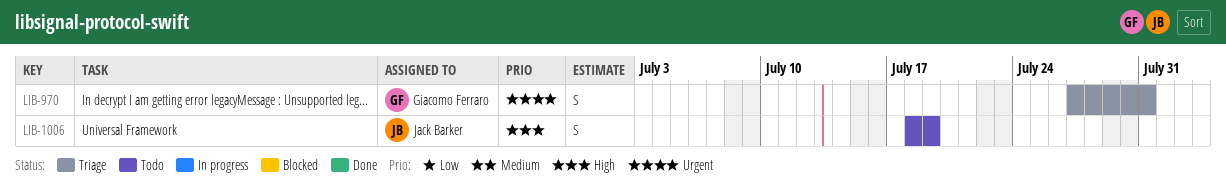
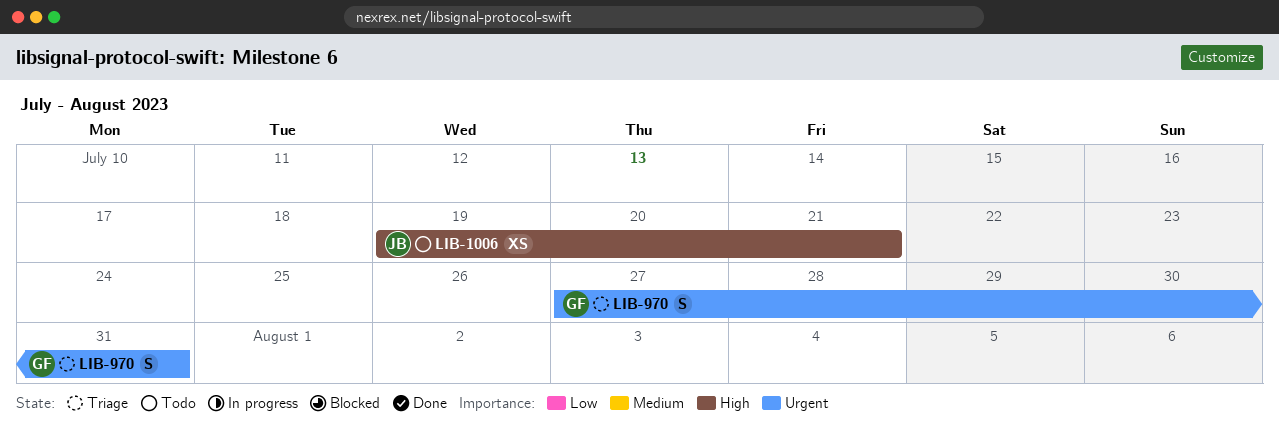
LIB-1006, estimate: S -> XS
LIB-1006, start: Jul 18 -> Jul 19
LIB-1006, due: Jul 19 -> Jul 21

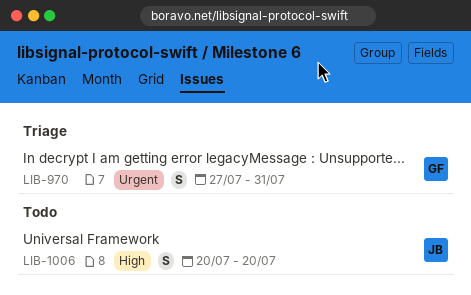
LIB-1006, estimate: XS -> S
LIB-1006, start: Jul 19 -> Jul 20
LIB-1006, due: Jul 21 -> Jul 20

